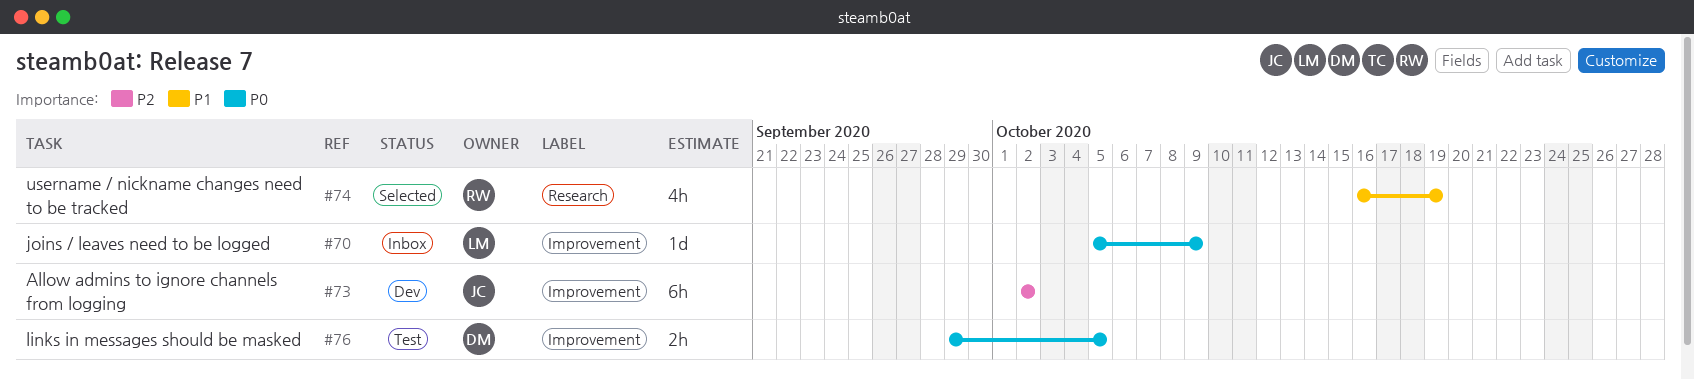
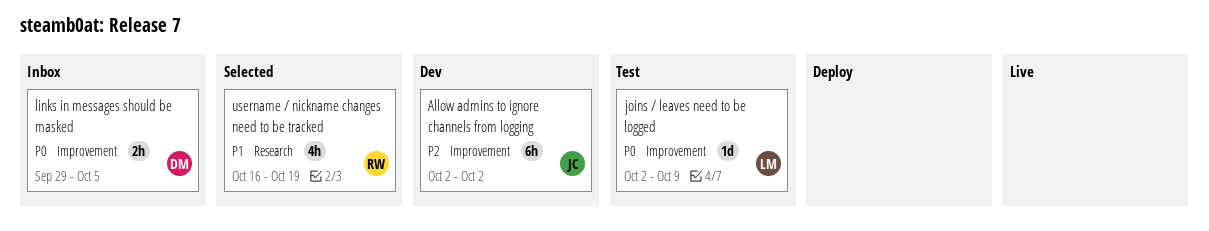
joins / leaves need to be logged, status: Inbox -> Test
joins / leaves need to be logged, start: Oct 5 -> Oct 2
links in messages should be masked, status: Test -> Inbox

